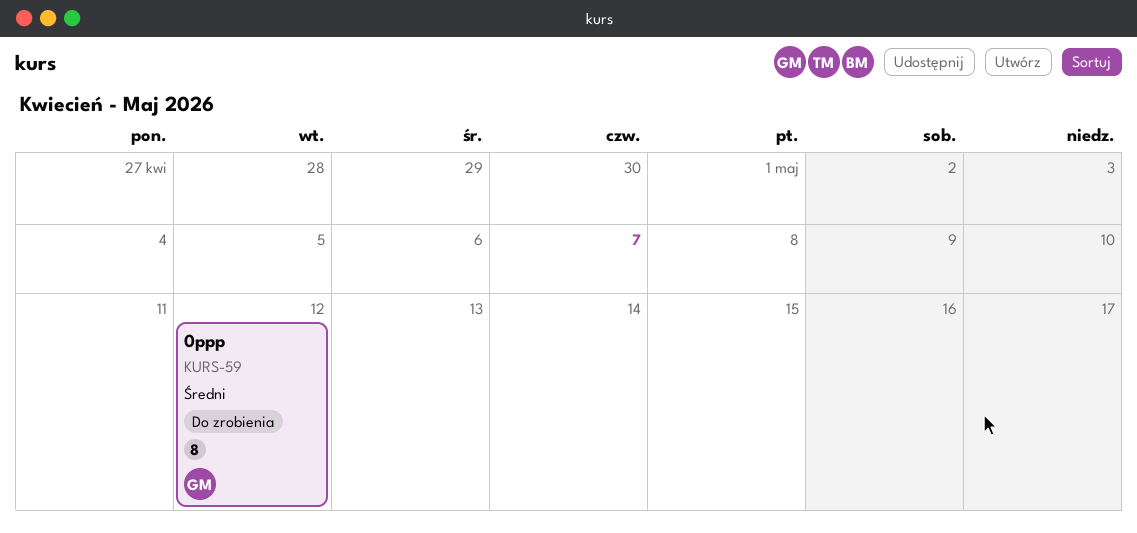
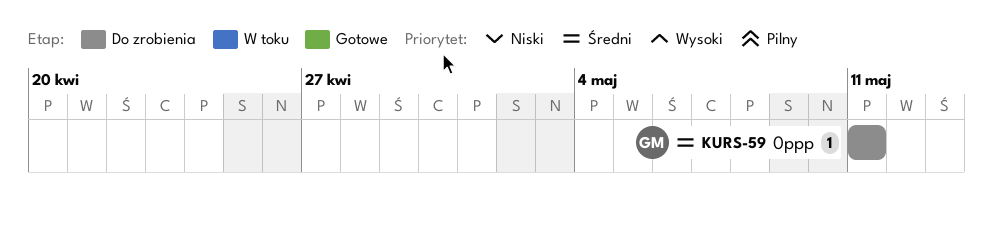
KURS-59, estimate: 8 -> 1
KURS-59, due: May 12 -> May 11

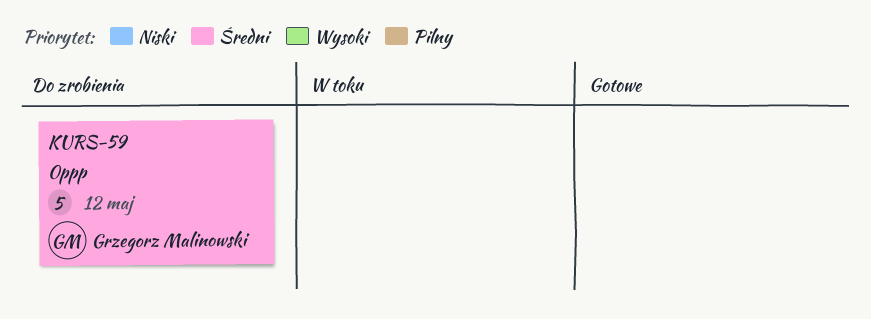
KURS-59, estimate: 1 -> 5
KURS-59, due: May 11 -> May 12

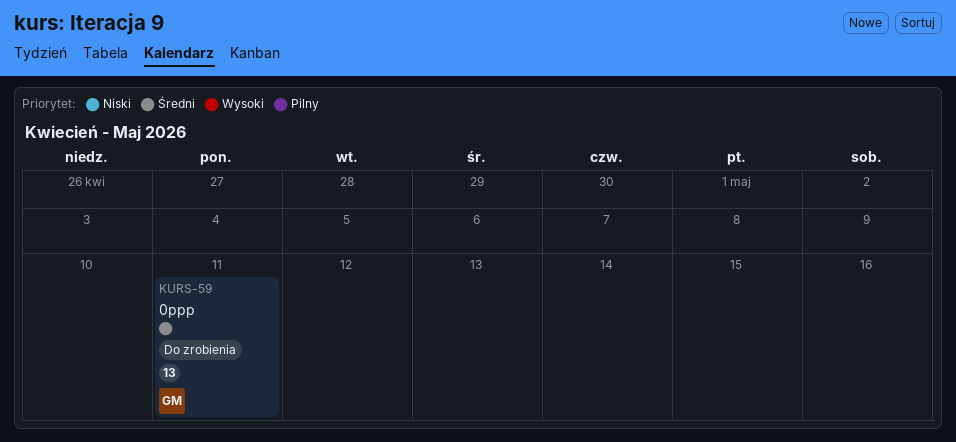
KURS-59, estimate: 5 -> 13
KURS-59, due: May 12 -> May 11

